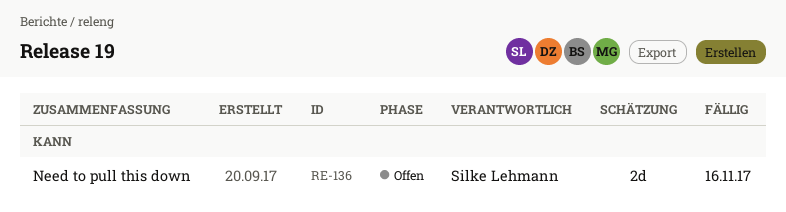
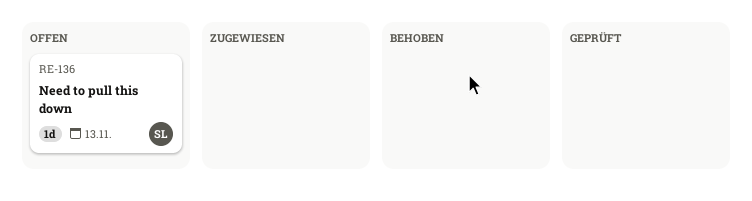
RE-136, estimate: 2d -> 1d
RE-136, due: Nov 16 -> Nov 13

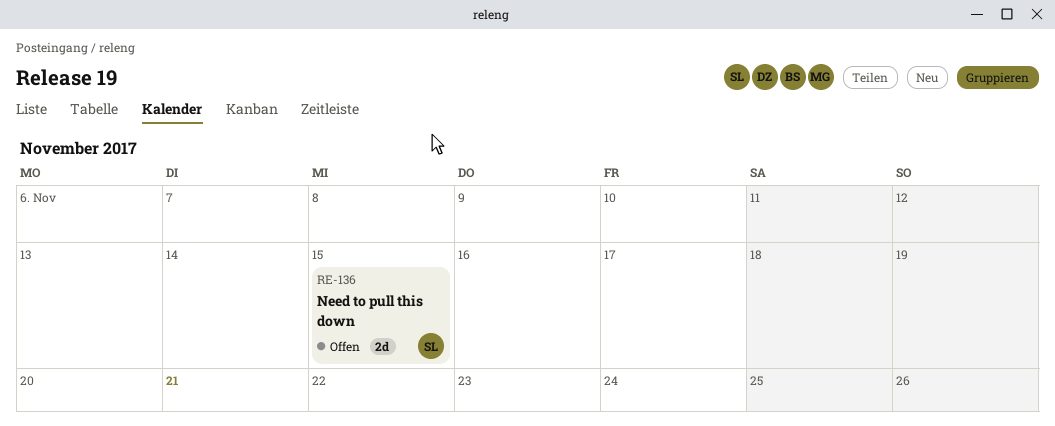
RE-136, estimate: 1d -> 2d
RE-136, due: Nov 13 -> Nov 15

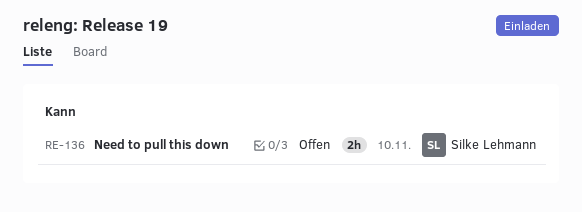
RE-136, estimate: 2d -> 2h
RE-136, due: Nov 15 -> Nov 10

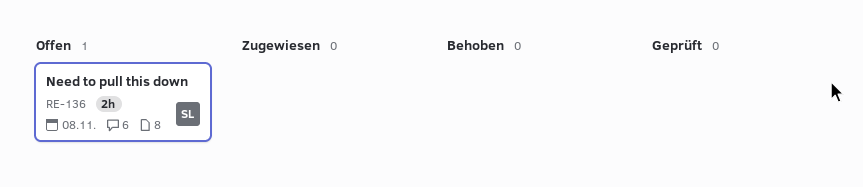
RE-136, due: Nov 10 -> Nov 8

